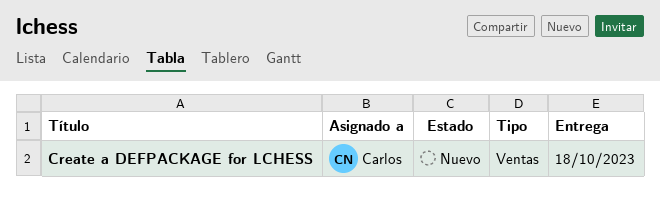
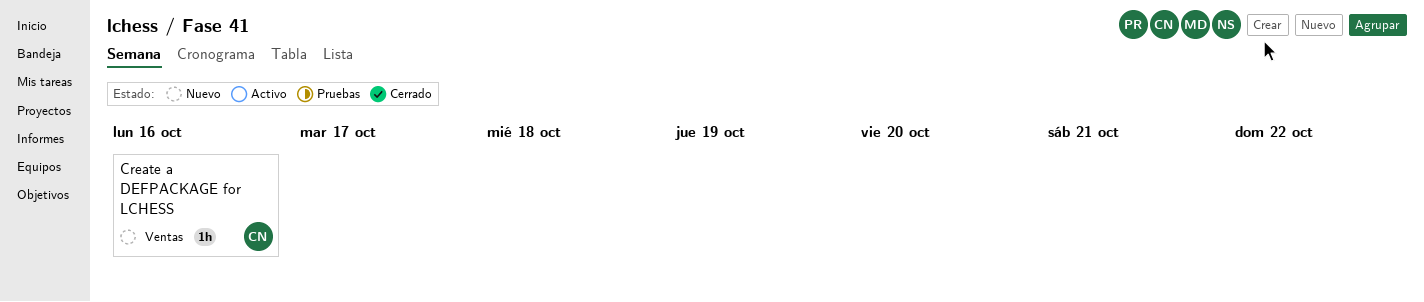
Create a DEFPACKAGE for LCHESS, due: Oct 18 -> Oct 16

